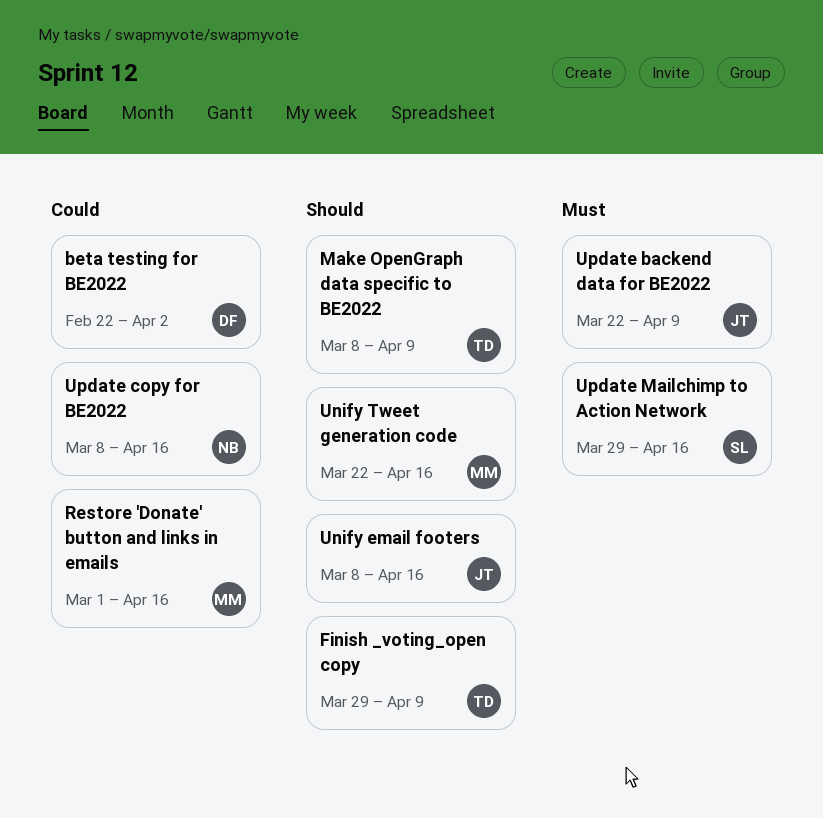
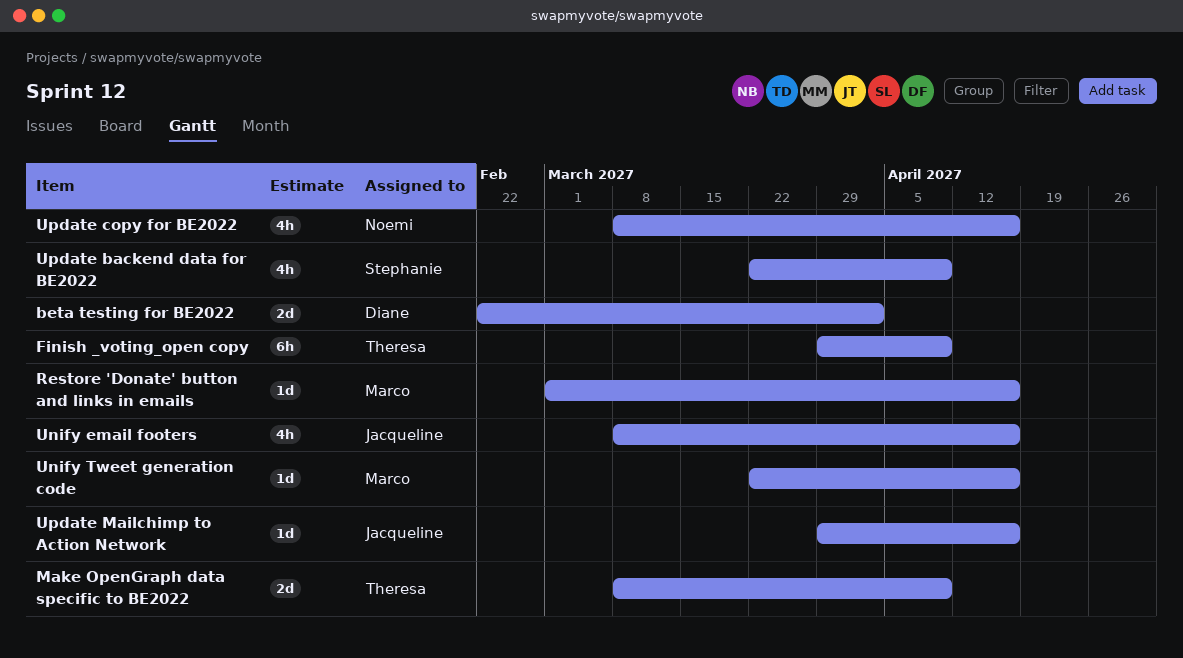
Update backend data for BE2022, owner: Jacqueline -> Stephanie
Update Mailchimp to Action Network, owner: Stephanie -> Jacqueline

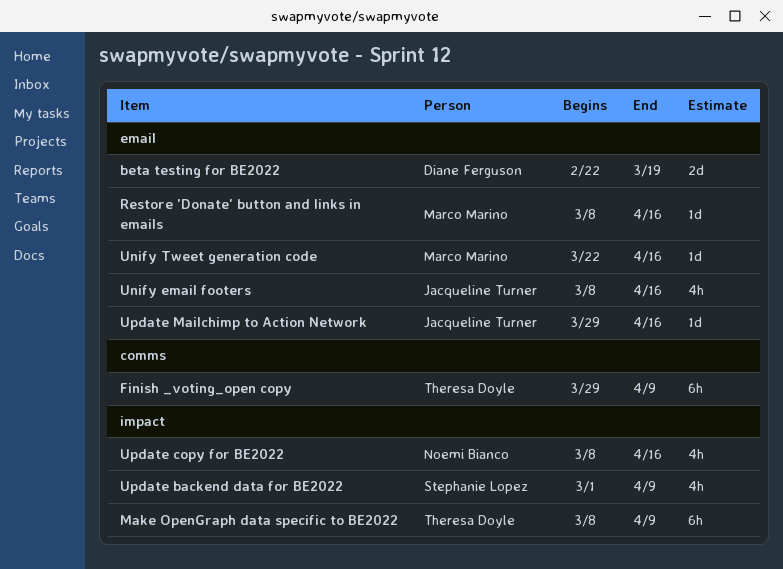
beta testing for BE2022, due: Apr 2 -> Mar 19
Make OpenGraph data specific to BE2022, estimate: 2d -> 6h
Restore 'Donate' button and links in emails, start: Mar 1 -> Mar 8
Update backend data for BE2022, start: Mar 22 -> Mar 1

